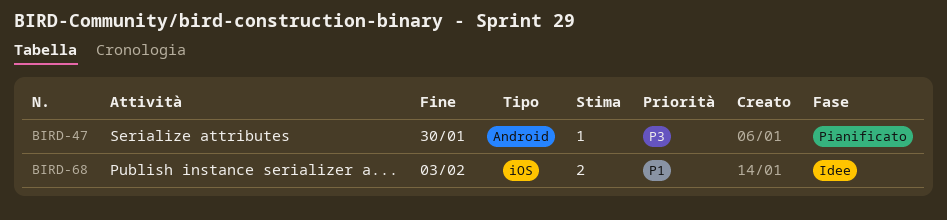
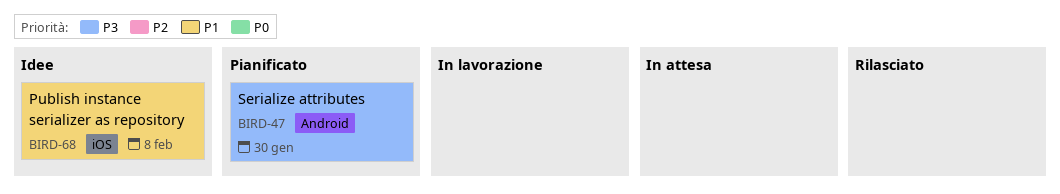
BIRD-68, due: Feb 3 -> Feb 8

